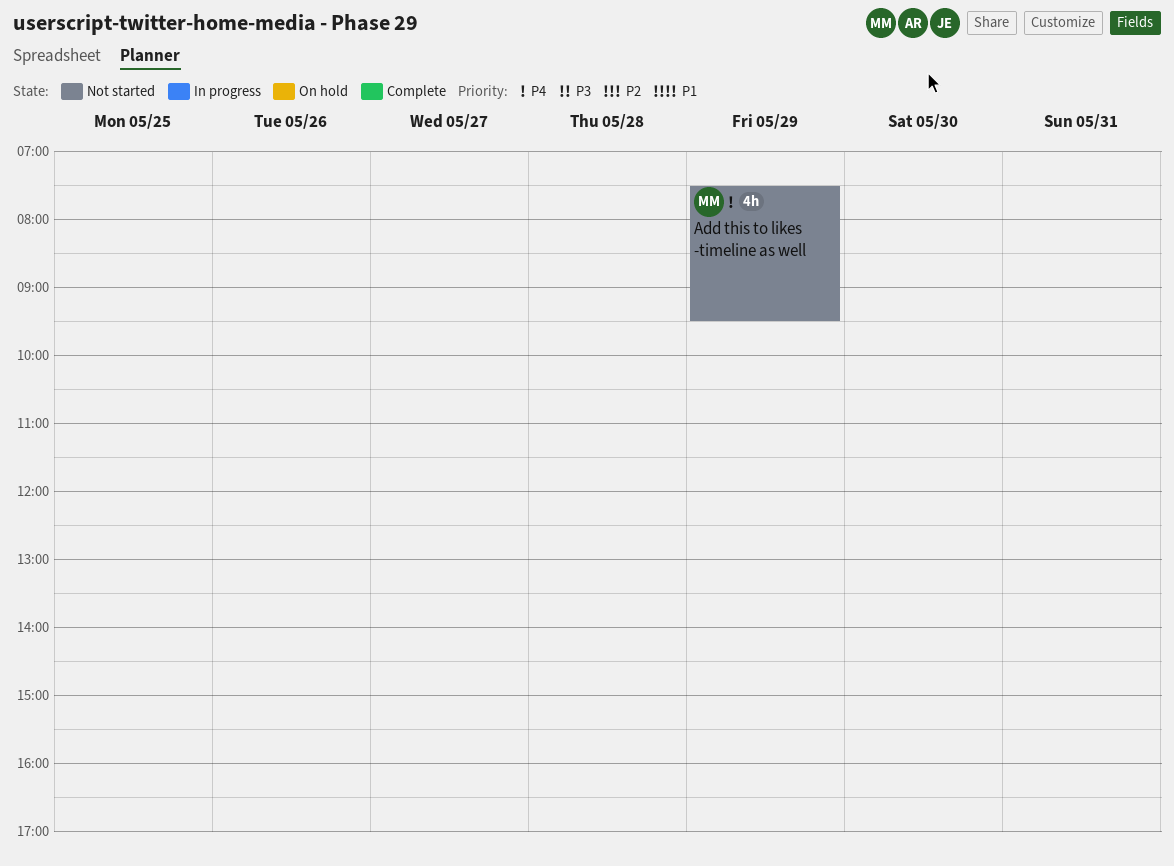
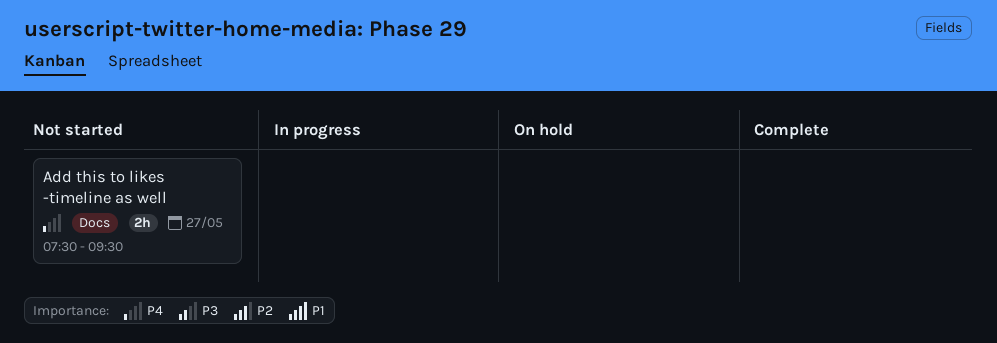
Add this to likes -timeline as well, estimate: 4h -> 2h
Add this to likes -timeline as well, day: May 29 -> May 27

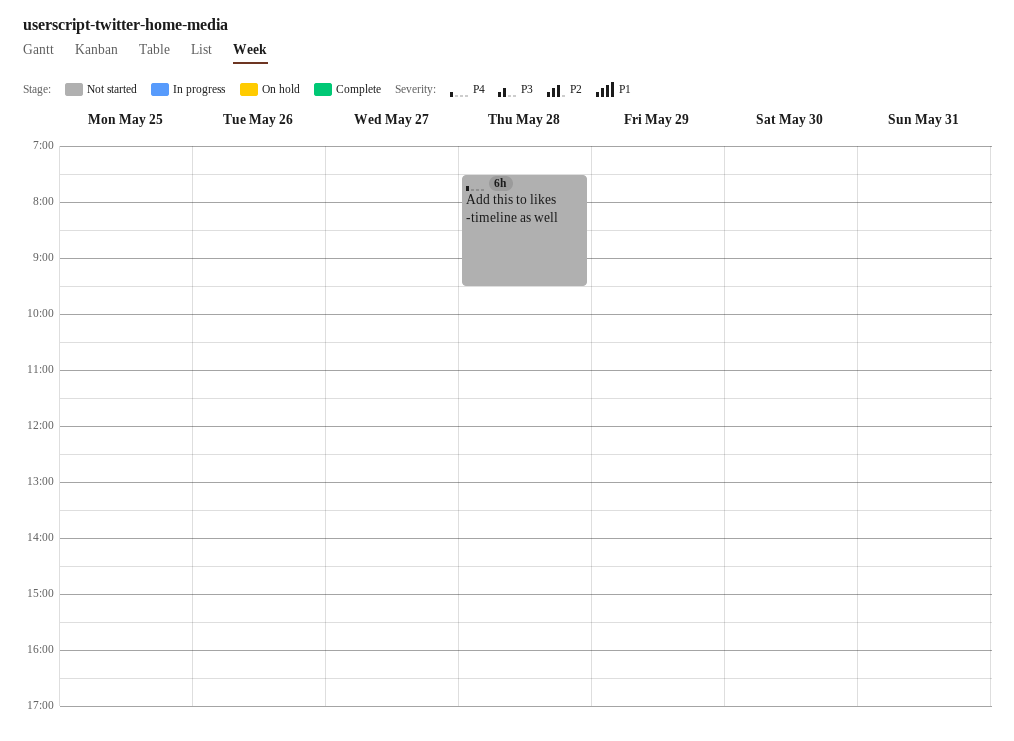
Add this to likes -timeline as well, estimate: 2h -> 6h
Add this to likes -timeline as well, day: May 27 -> May 28

